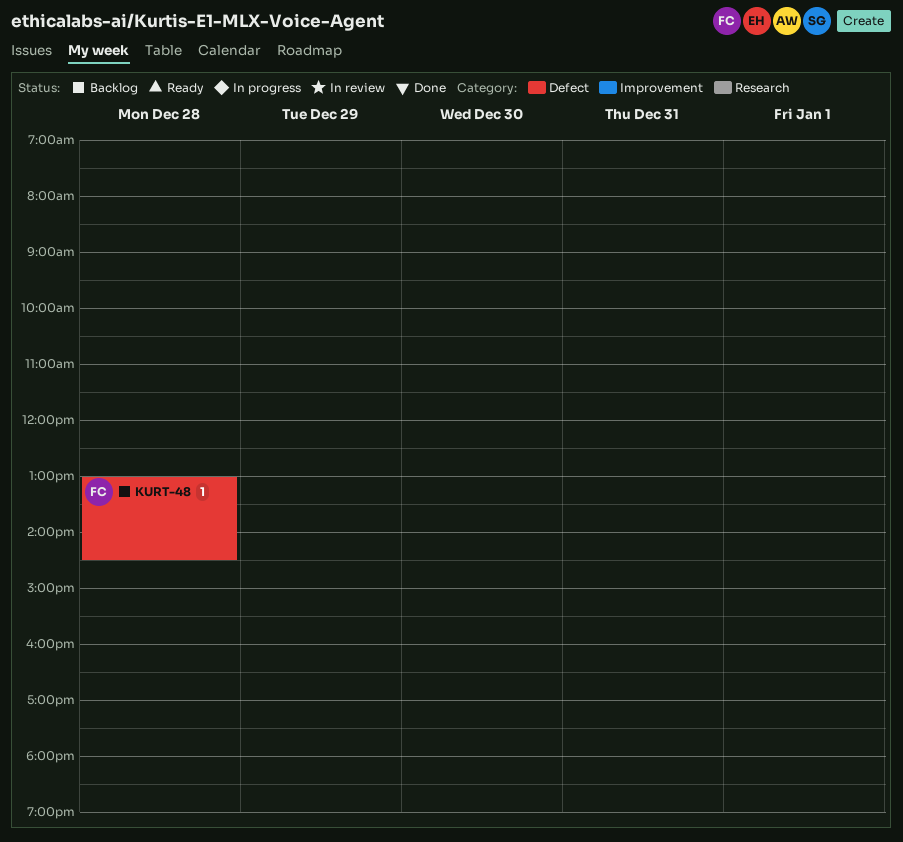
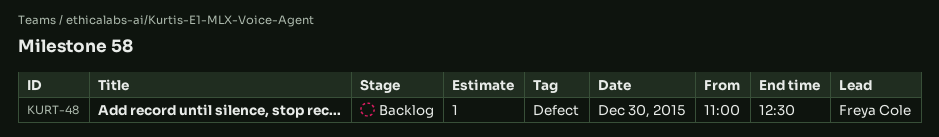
KURT-48, day: Dec 28 -> Dec 30
KURT-48, begins: 13:00 -> 11:00
KURT-48, ends: 14:30 -> 12:30

